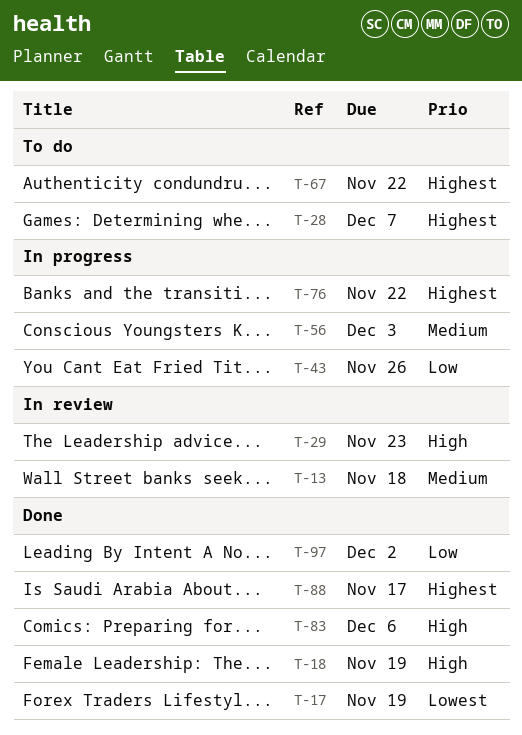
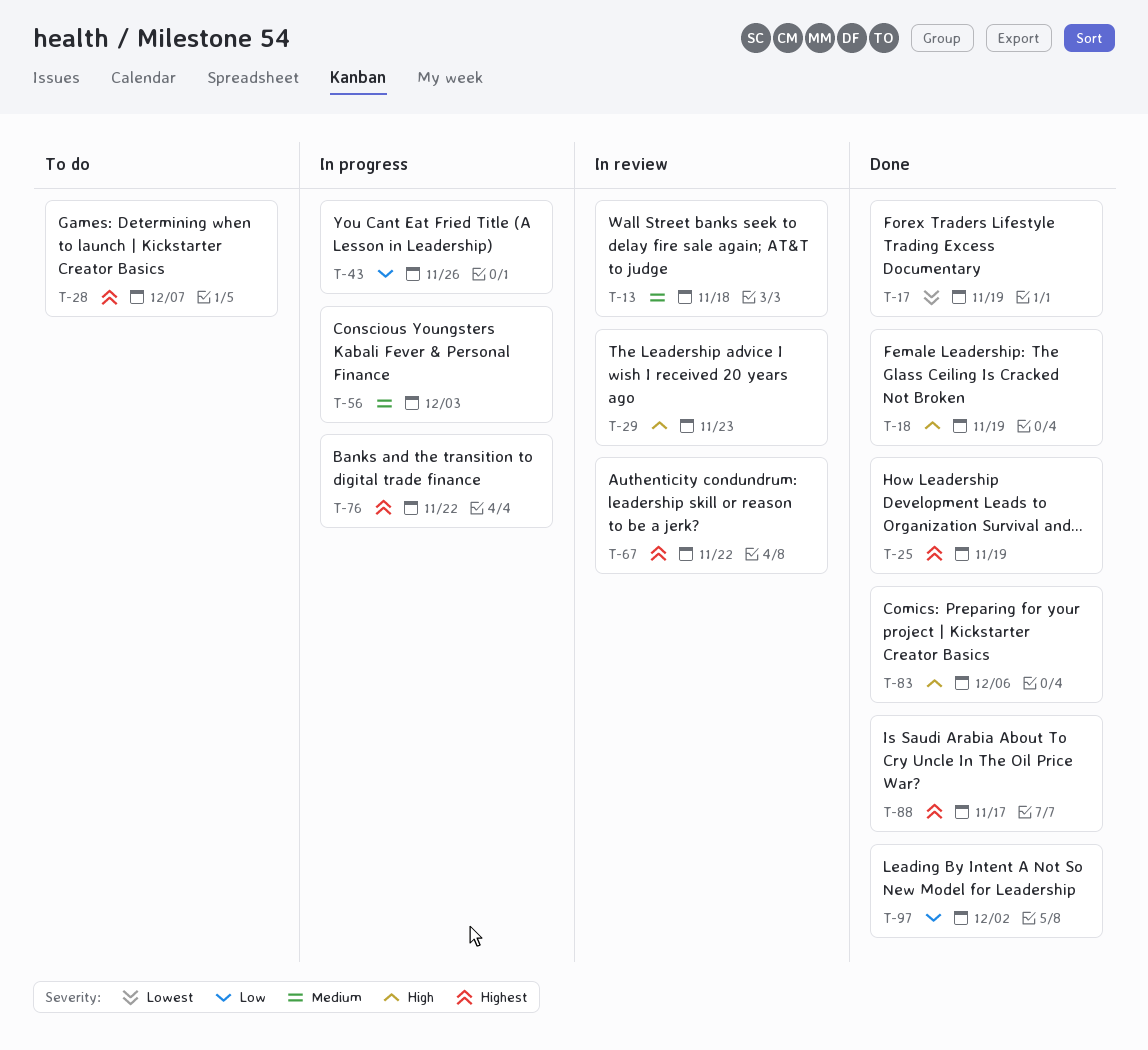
T-25: none -> present
T-67, status: To do -> In review

